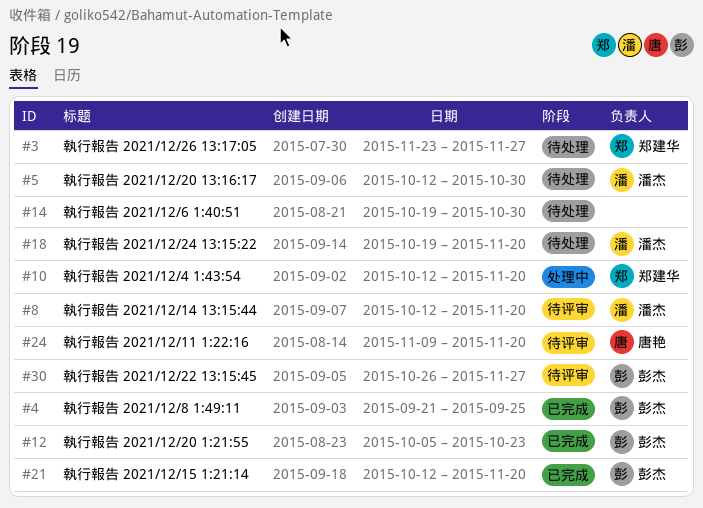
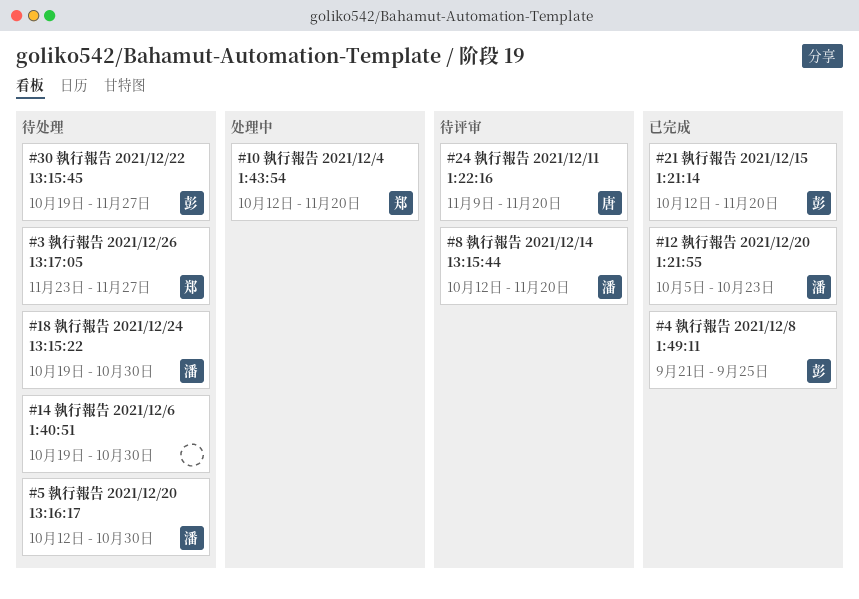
#12, owner: 彭杰 -> 潘杰
#18, due: Nov 20 -> Oct 30
#30, status: 待评审 -> 待处理
#30, start: Oct 26 -> Oct 19

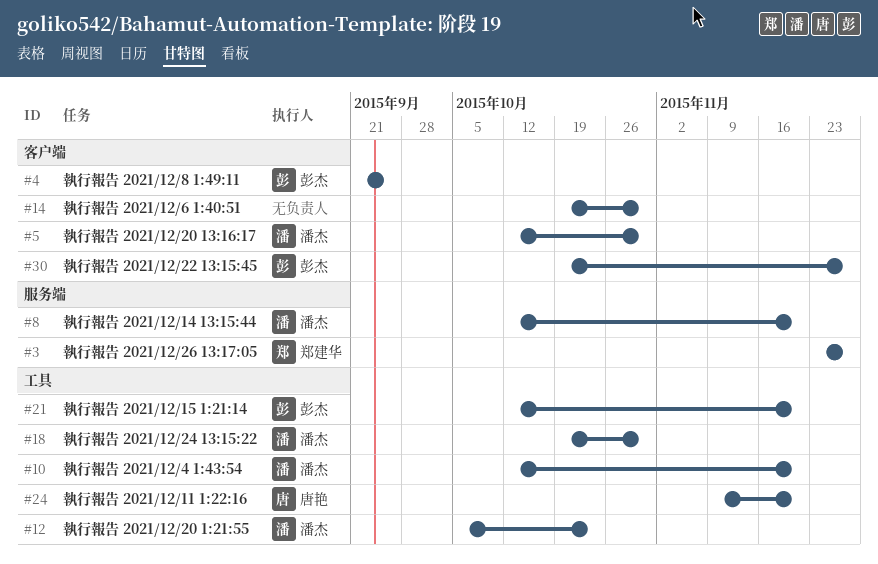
#10, owner: 郑建华 -> 潘杰

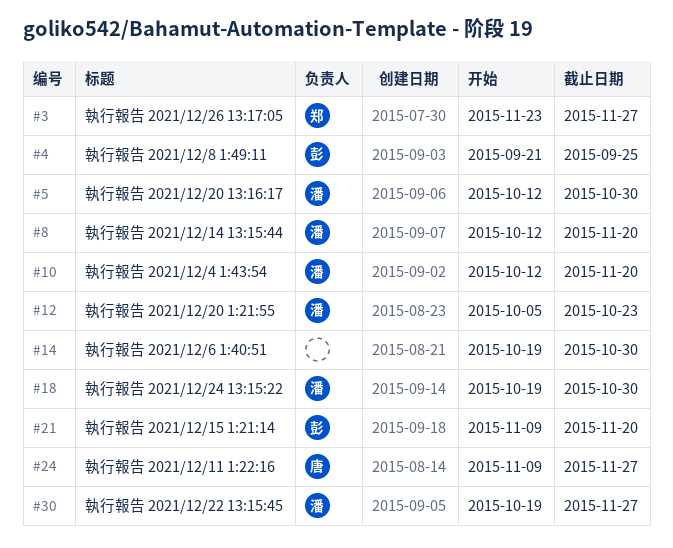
#21, start: Oct 12 -> Nov 9
#24, due: Nov 20 -> Nov 27
#30, owner: 彭杰 -> 潘杰

